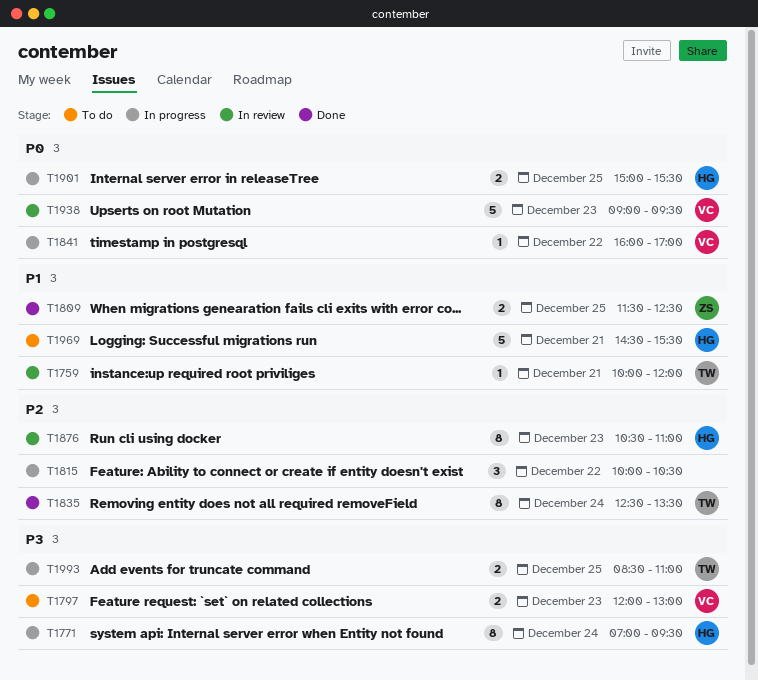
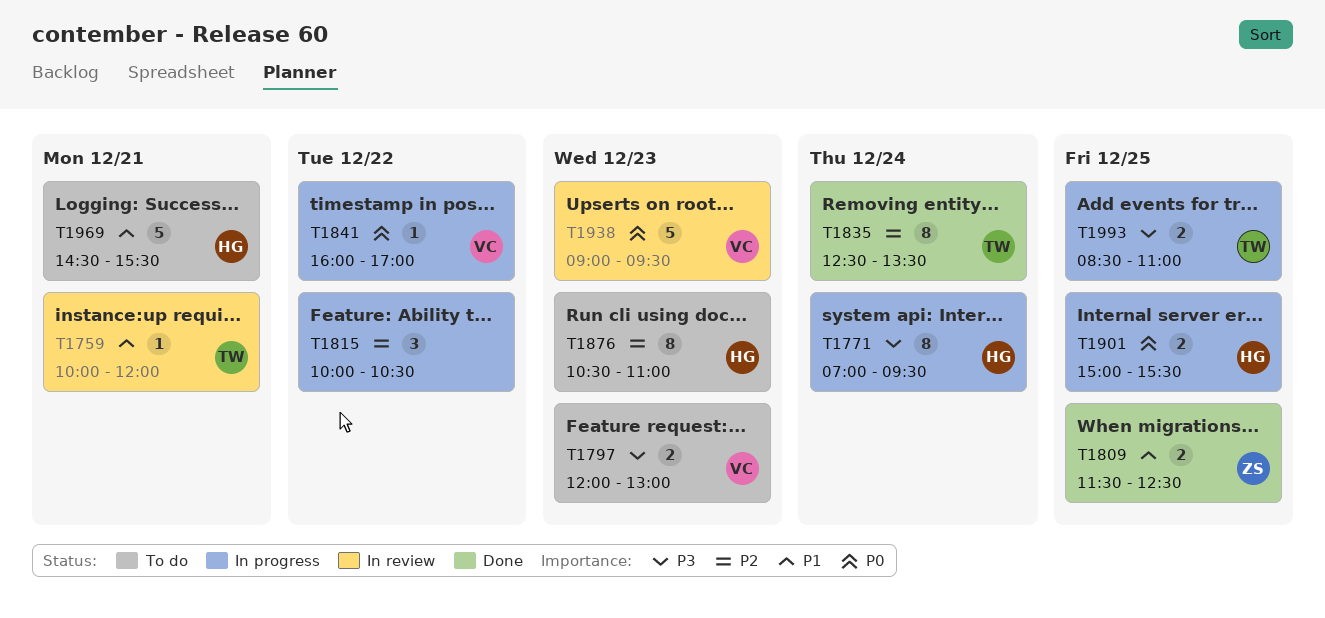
T1876, status: In review -> To do

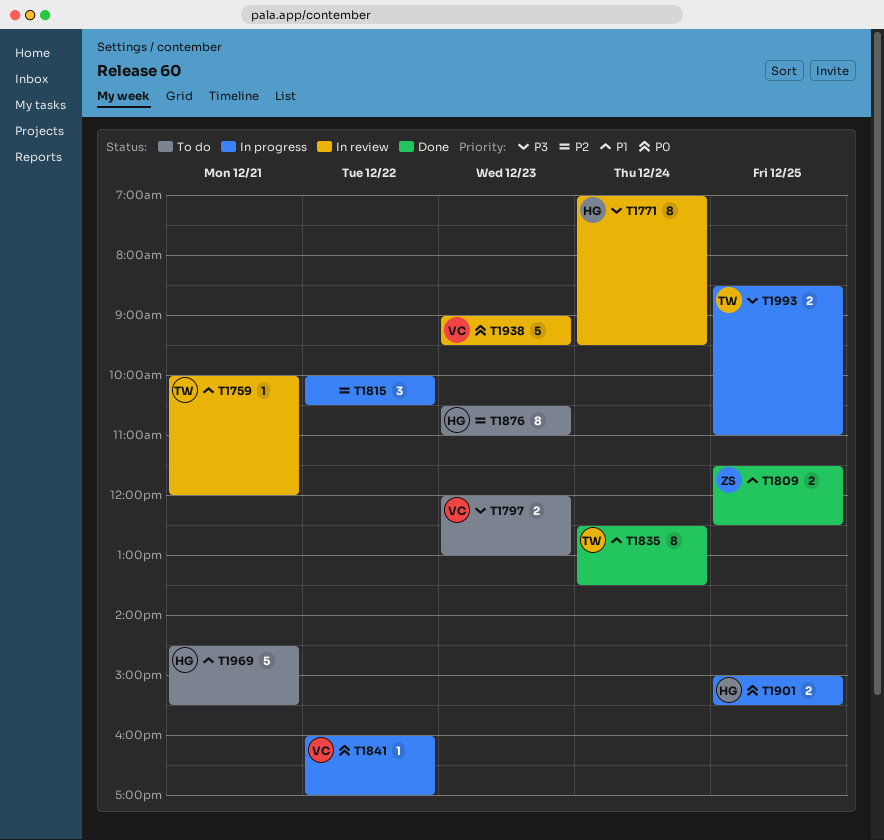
T1771, status: In progress -> In review
T1835, priority: P2 -> P1

